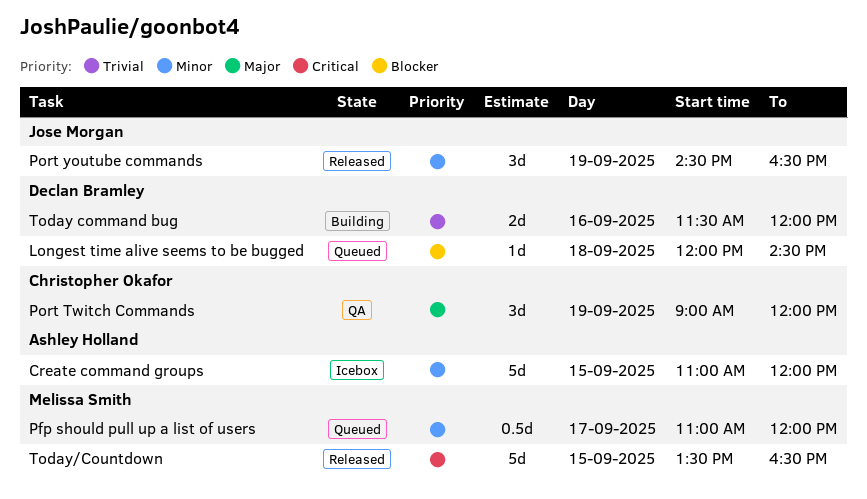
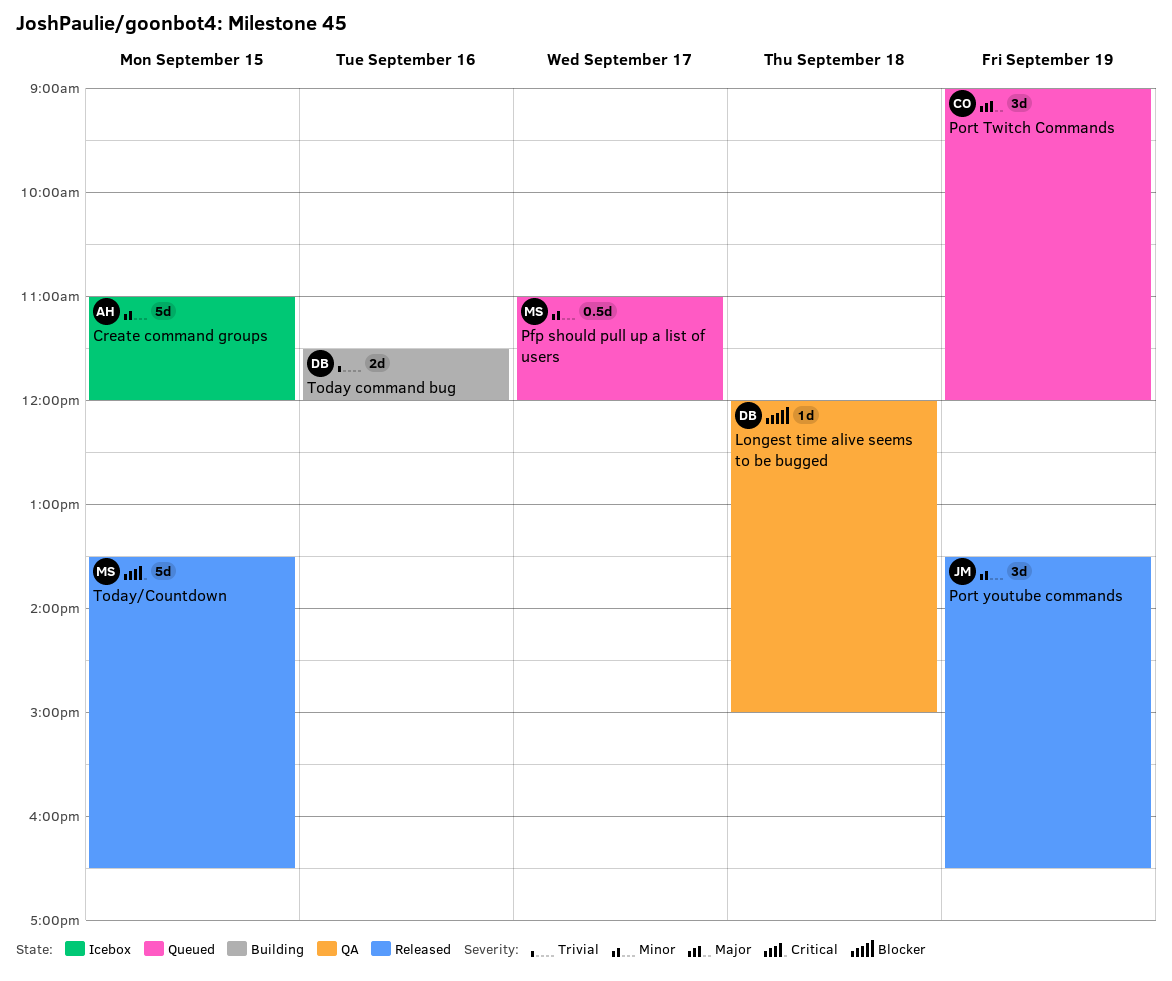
Longest time alive seems to be bugged, status: Queued -> QA
Longest time alive seems to be bugged, ends: 14:30 -> 15:00
Port Twitch Commands, status: QA -> Queued
Port youtube commands, begins: 14:30 -> 13:30

